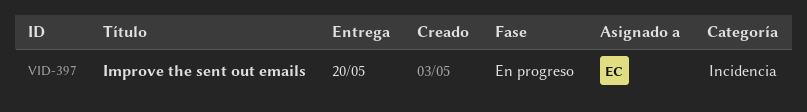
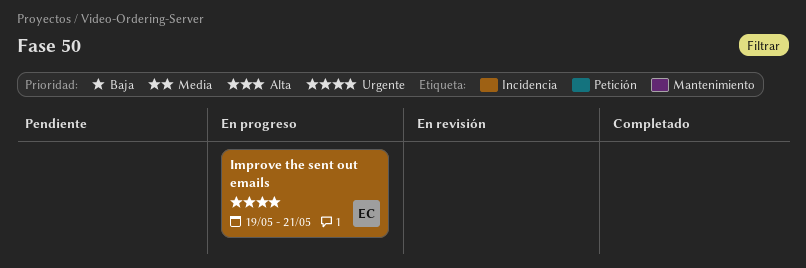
Improve the sent out emails, due: May 20 -> May 21

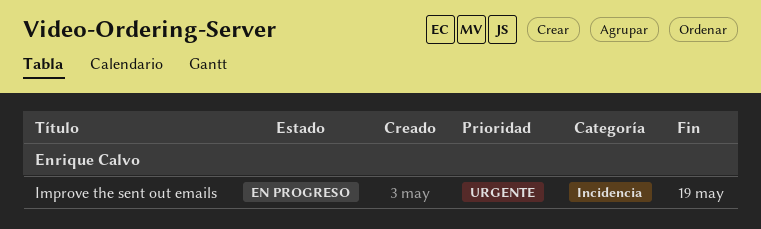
Improve the sent out emails, due: May 21 -> May 19

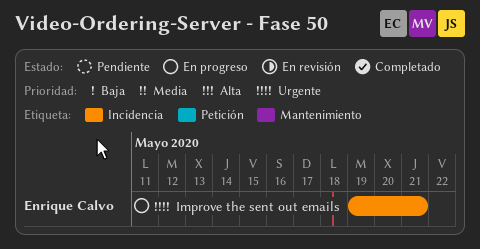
Improve the sent out emails, due: May 19 -> May 21

